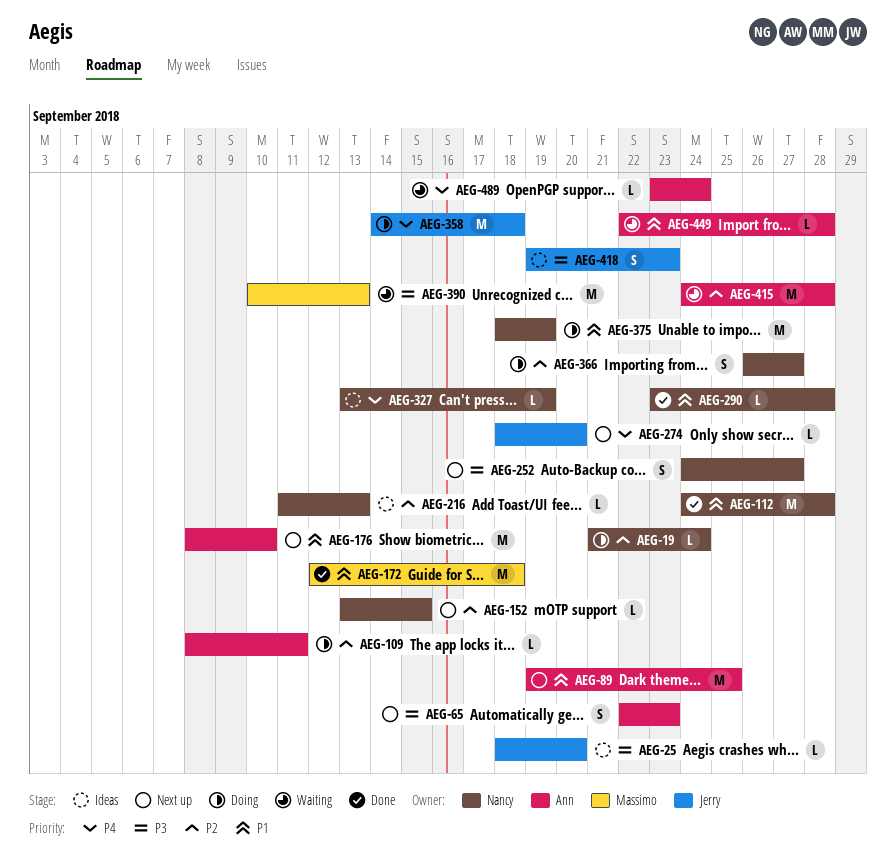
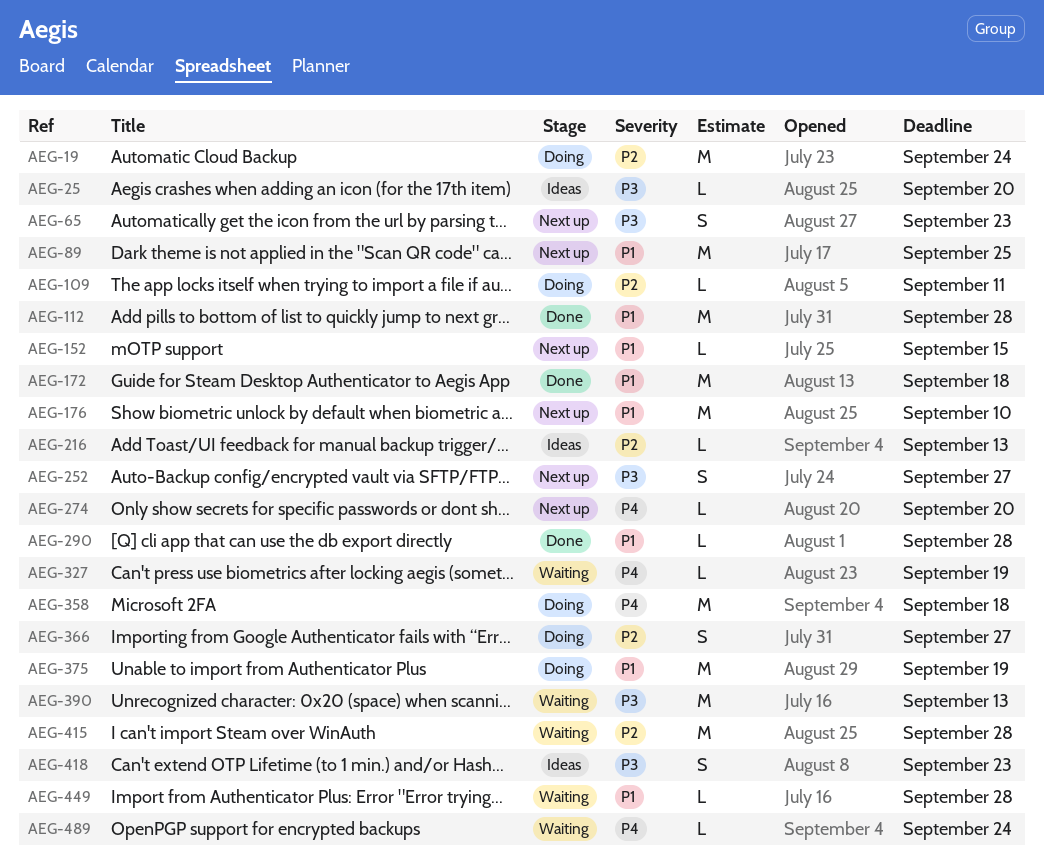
AEG-19, estimate: L -> M
AEG-152, priority: P2 -> P1
AEG-327, status: Ideas -> Waiting

